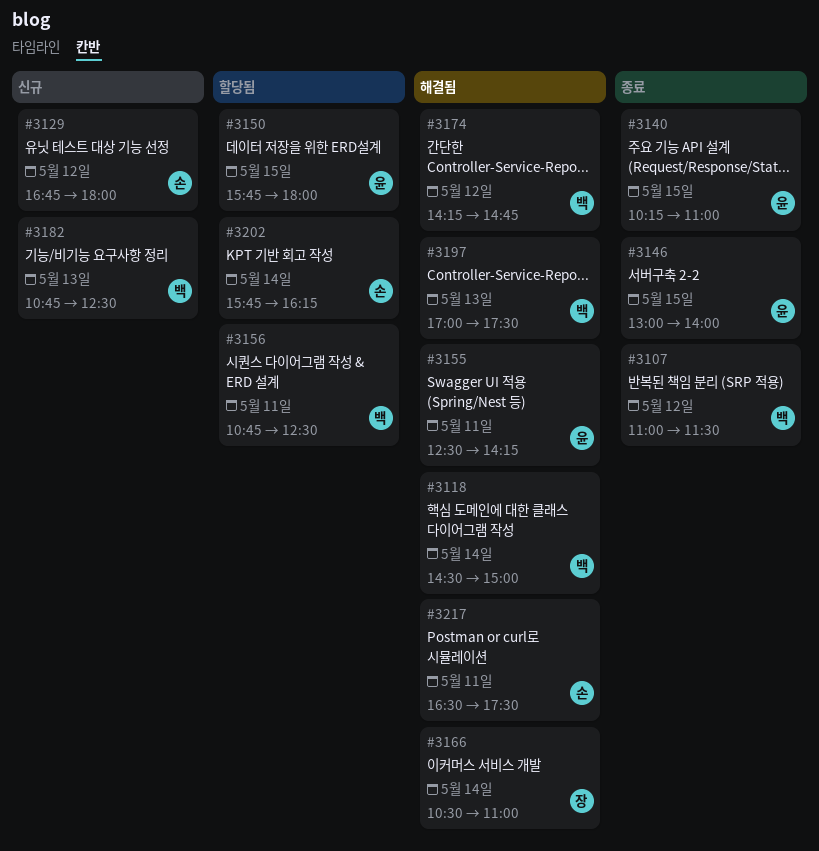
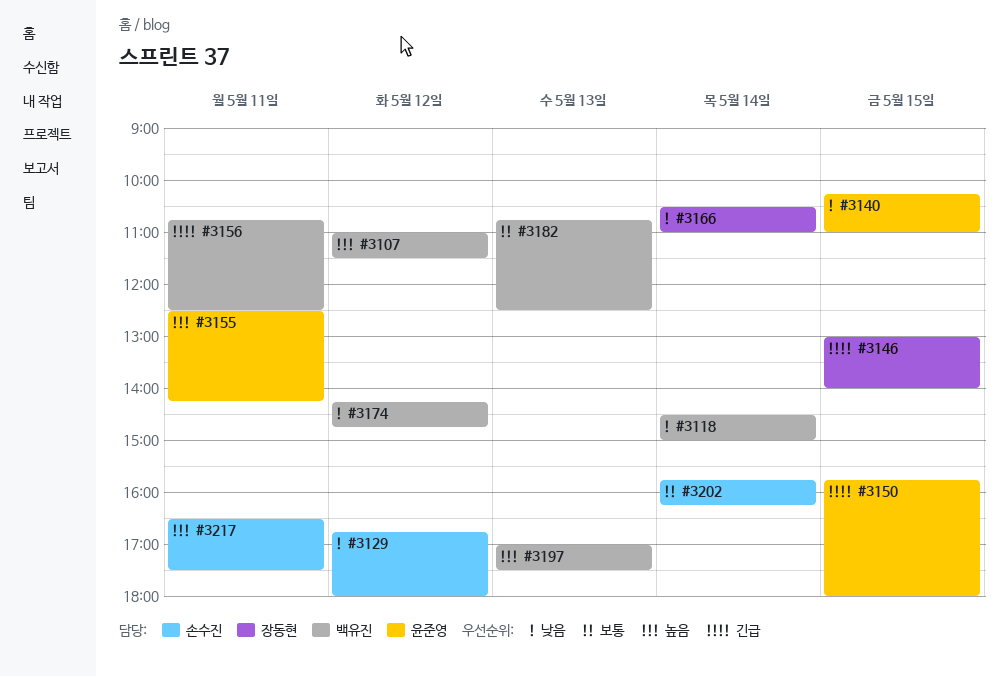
#3146, owner: 윤준영 -> 장동현

